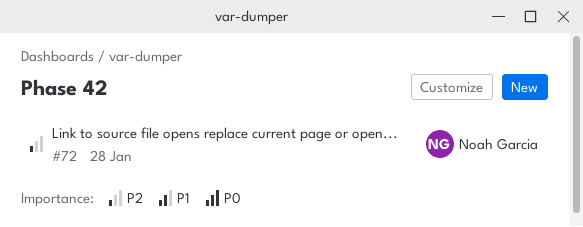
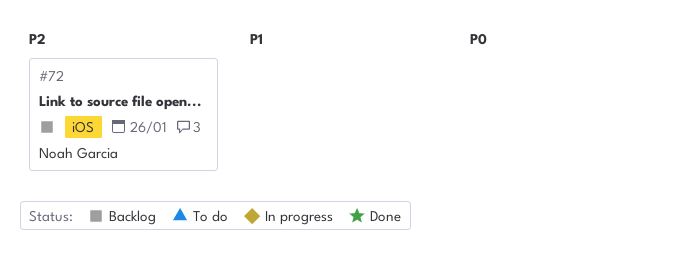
#72, due: Jan 28 -> Jan 26

